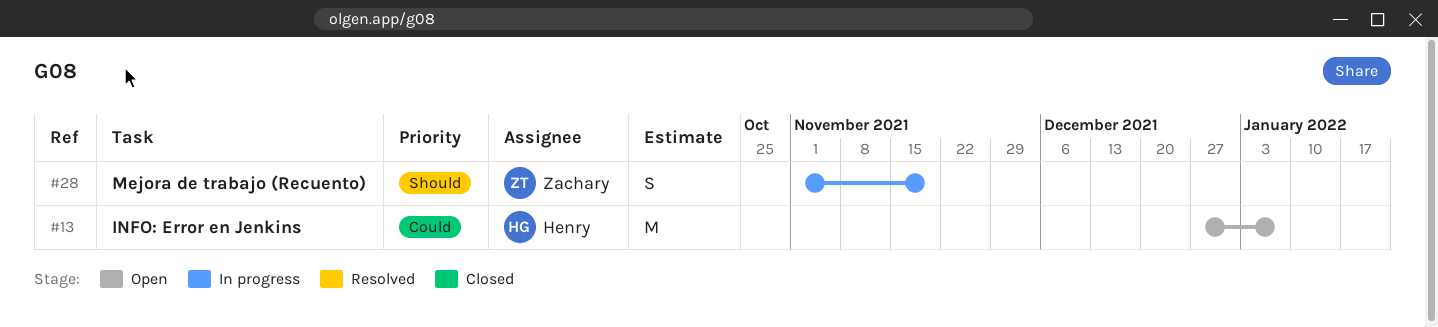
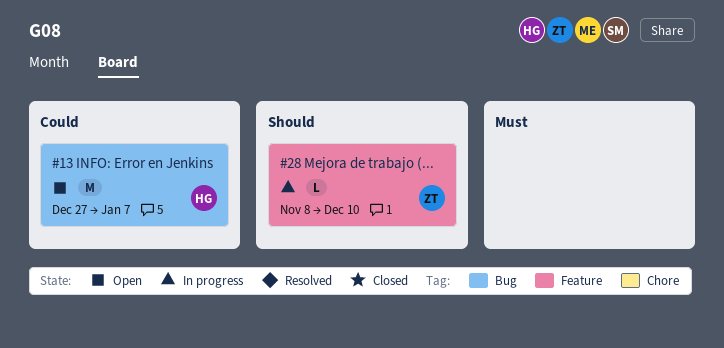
#28, estimate: S -> L
#28, start: Nov 1 -> Nov 8
#28, due: Nov 19 -> Dec 10

